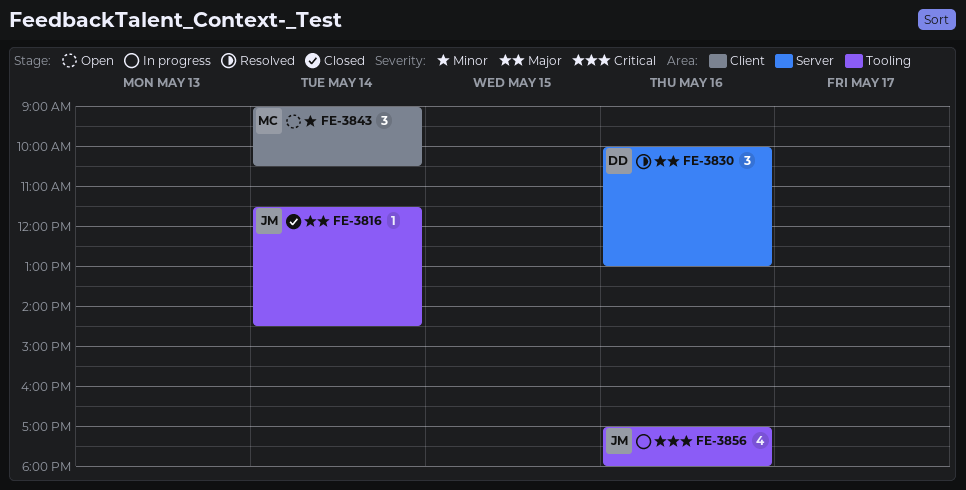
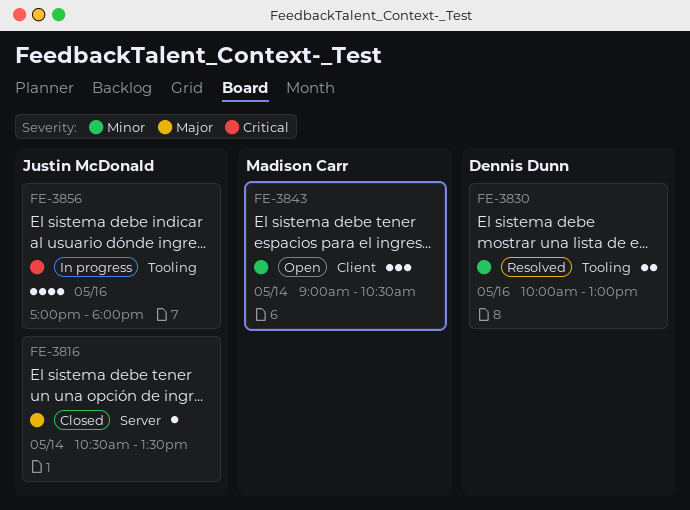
FE-3816, label: Tooling -> Server
FE-3816, begins: 11:30 -> 10:30
FE-3816, ends: 14:30 -> 13:30
FE-3830, priority: Major -> Minor
FE-3830, label: Server -> Tooling
FE-3830, estimate: 3 -> 2

